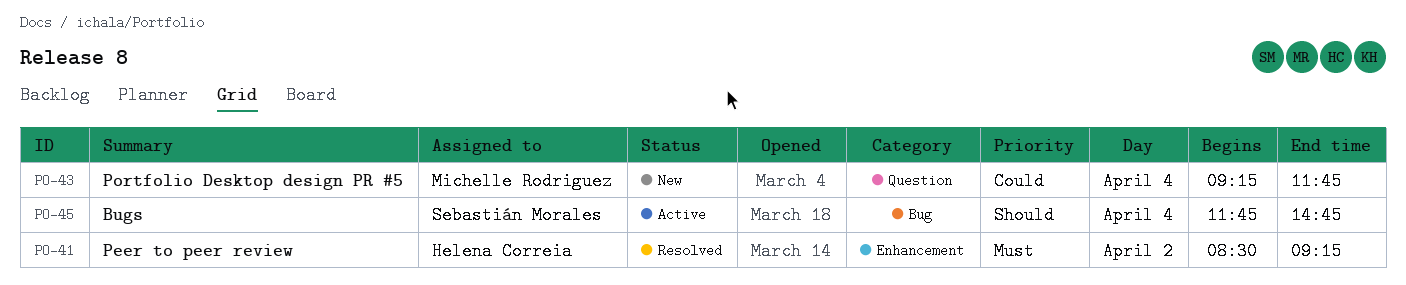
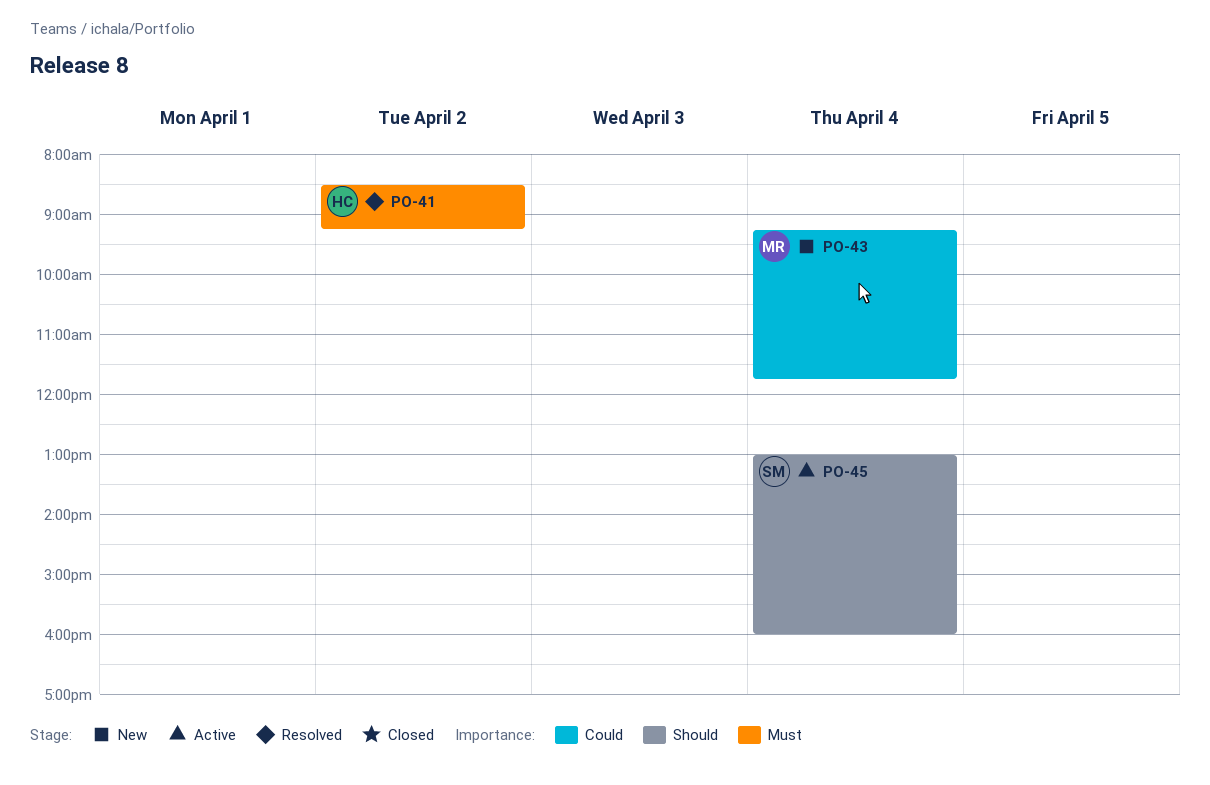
PO-45, begins: 11:45 -> 13:00
PO-45, ends: 14:45 -> 16:00

